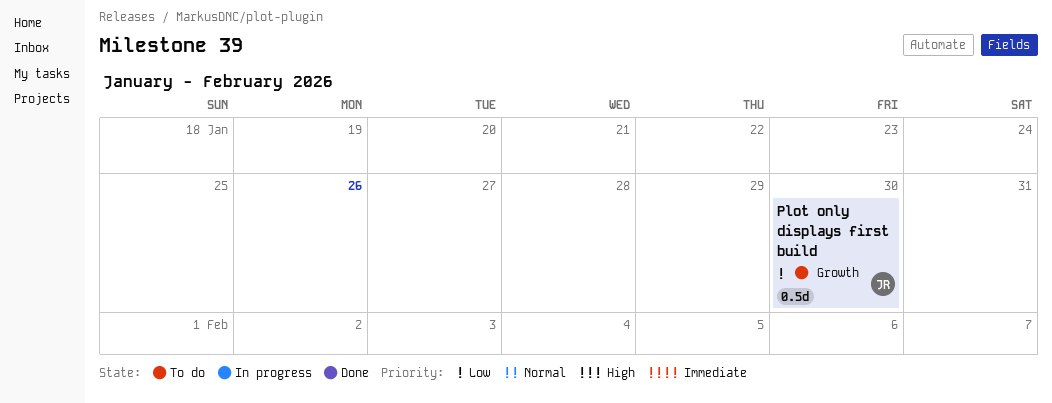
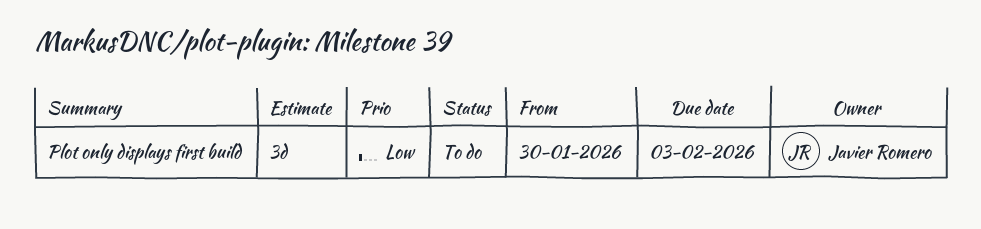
Plot only displays first build, estimate: 0.5d -> 3d
Plot only displays first build, due: Jan 30 -> Feb 3

